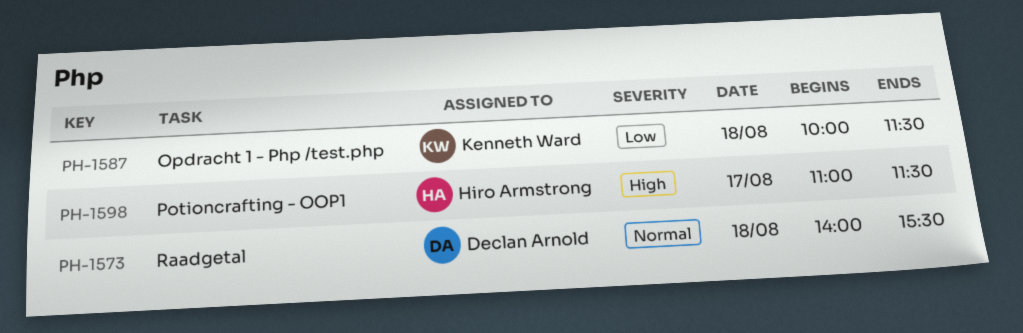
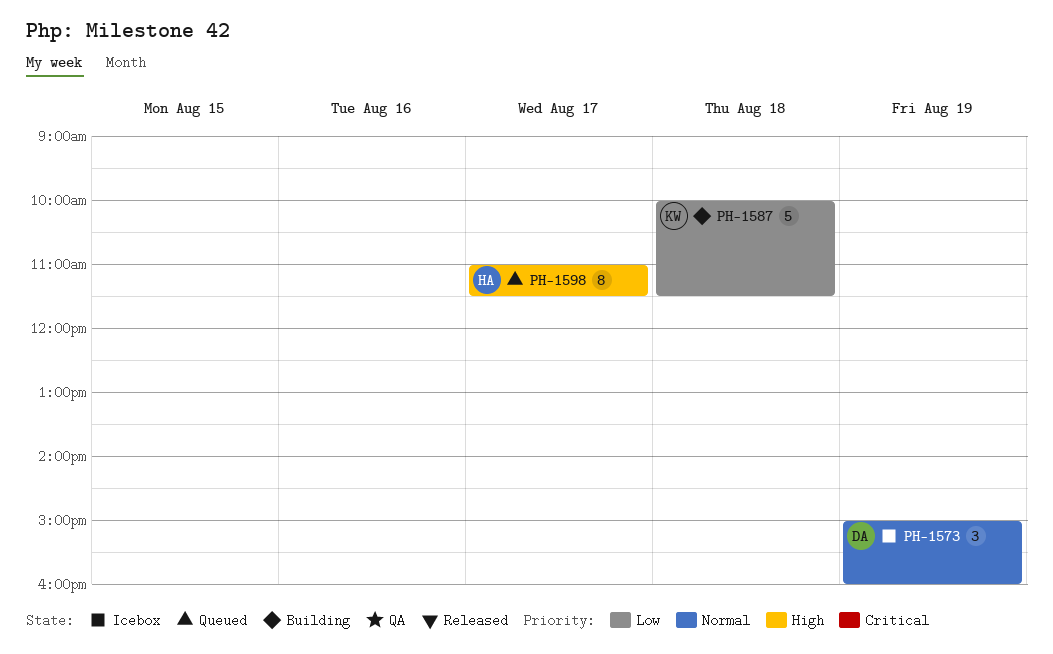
PH-1573, day: Aug 18 -> Aug 19
PH-1573, begins: 14:00 -> 15:00
PH-1573, ends: 15:30 -> 16:00

